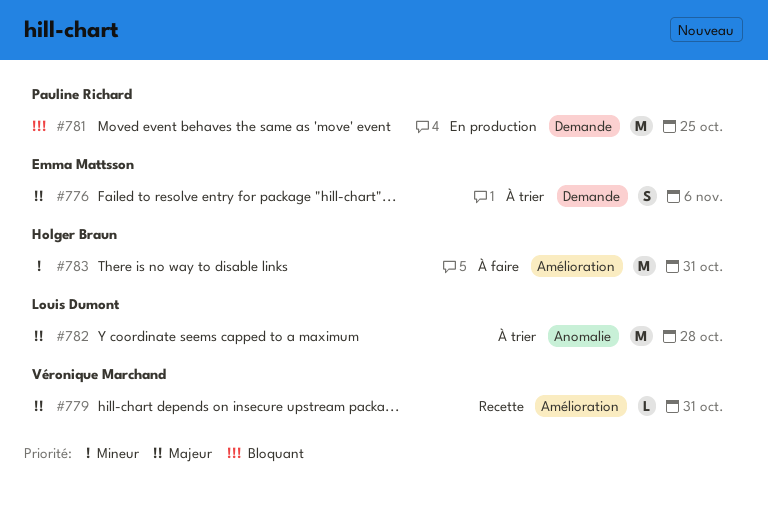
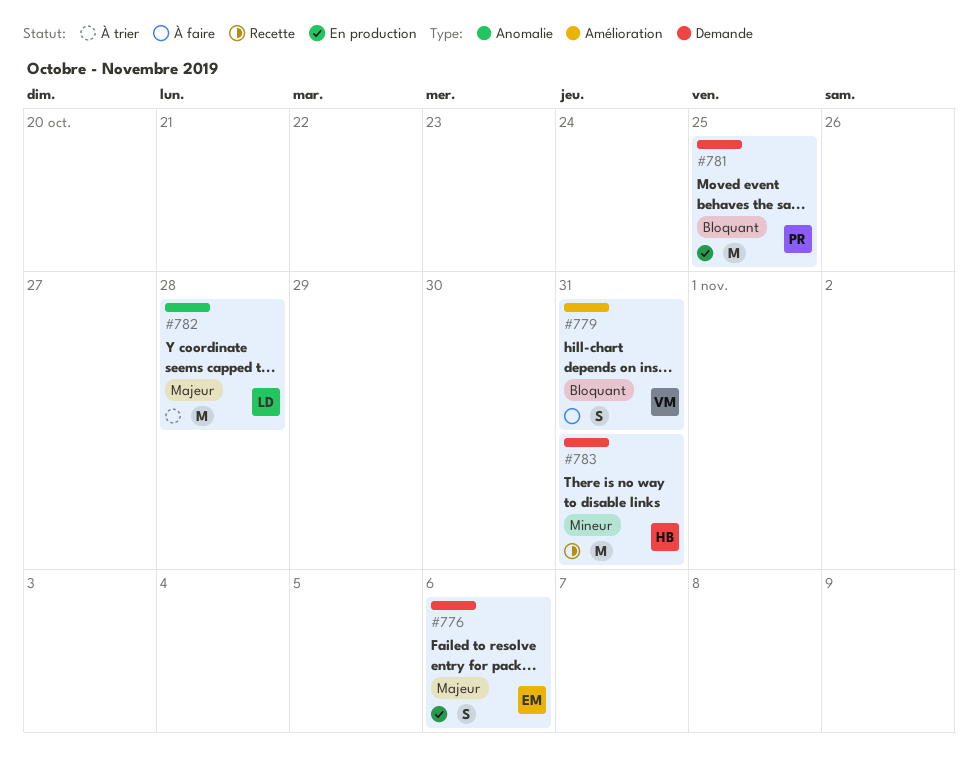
#776, status: À trier -> En production
#779, status: Recette -> À faire
#779, priority: Majeur -> Bloquant
#779, estimate: L -> S
#783, status: À faire -> Recette
#783, label: Amélioration -> Demande

